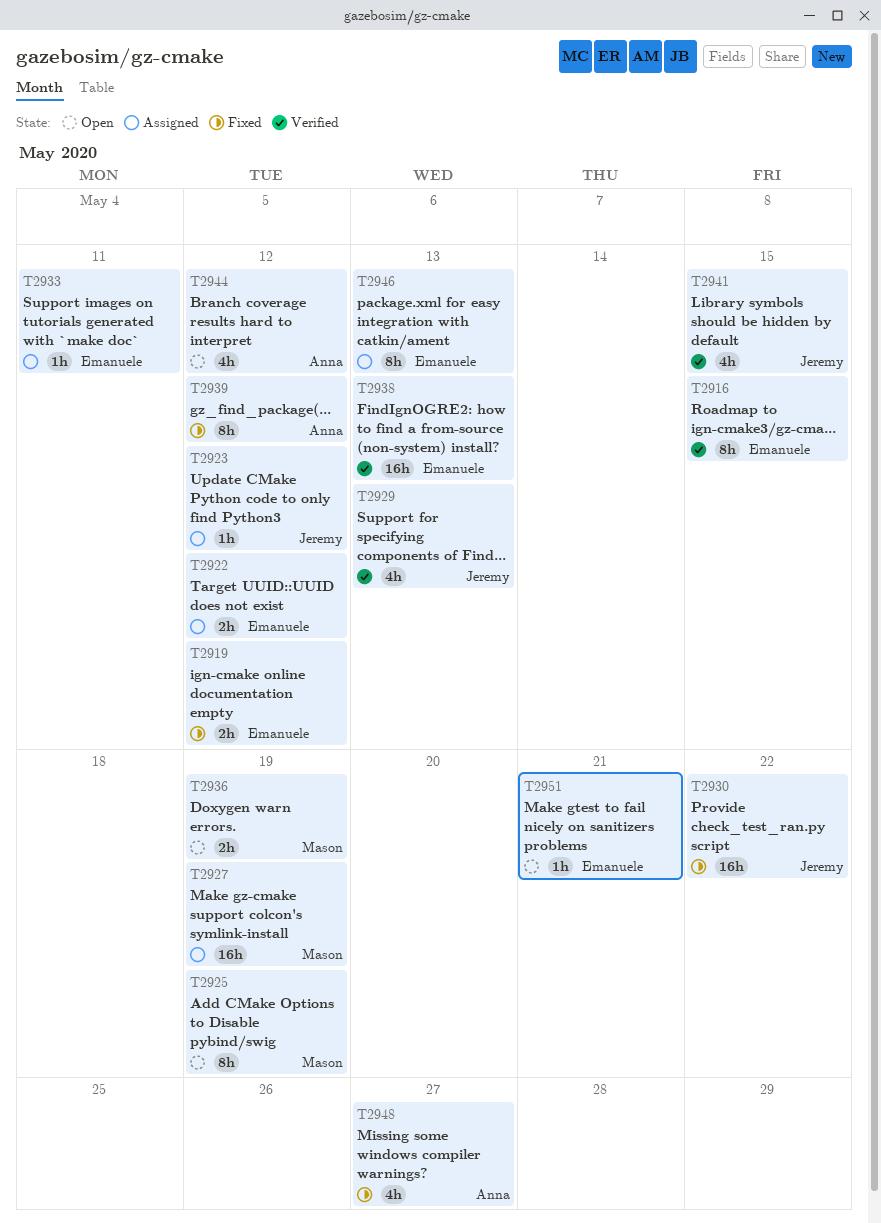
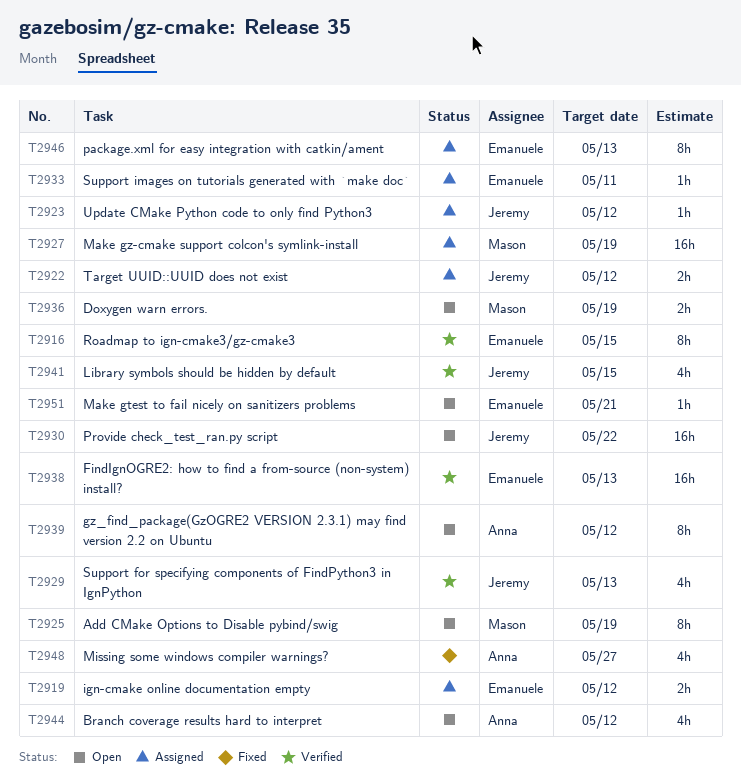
T2919, status: Fixed -> Assigned
T2922, owner: Emanuele -> Jeremy
T2930, status: Fixed -> Open
T2939, status: Fixed -> Open

